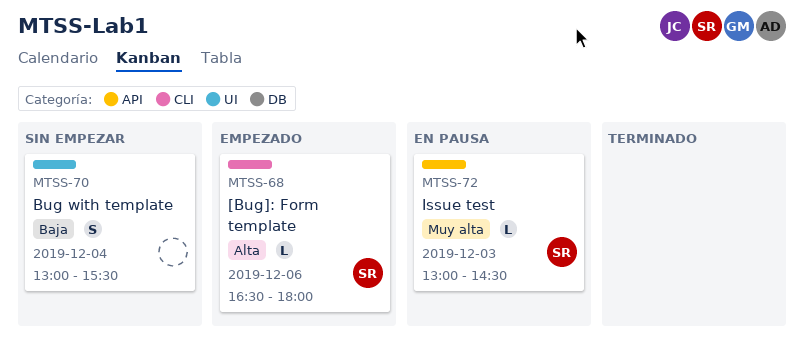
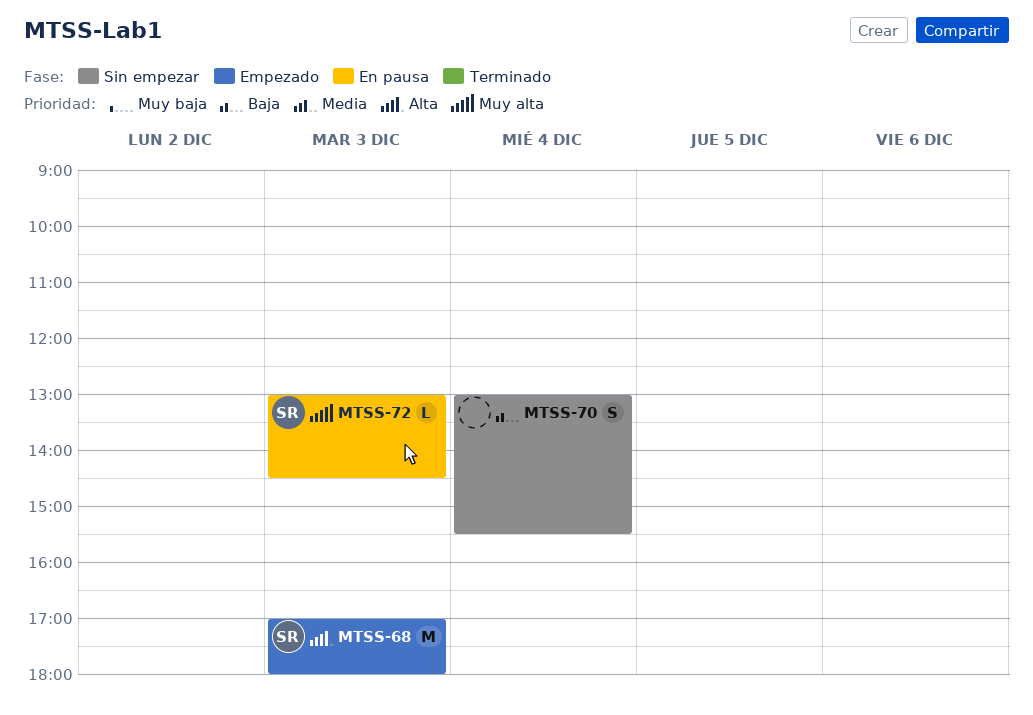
MTSS-68, estimate: L -> M
MTSS-68, day: Dec 6 -> Dec 3
MTSS-68, begins: 16:30 -> 17:00

